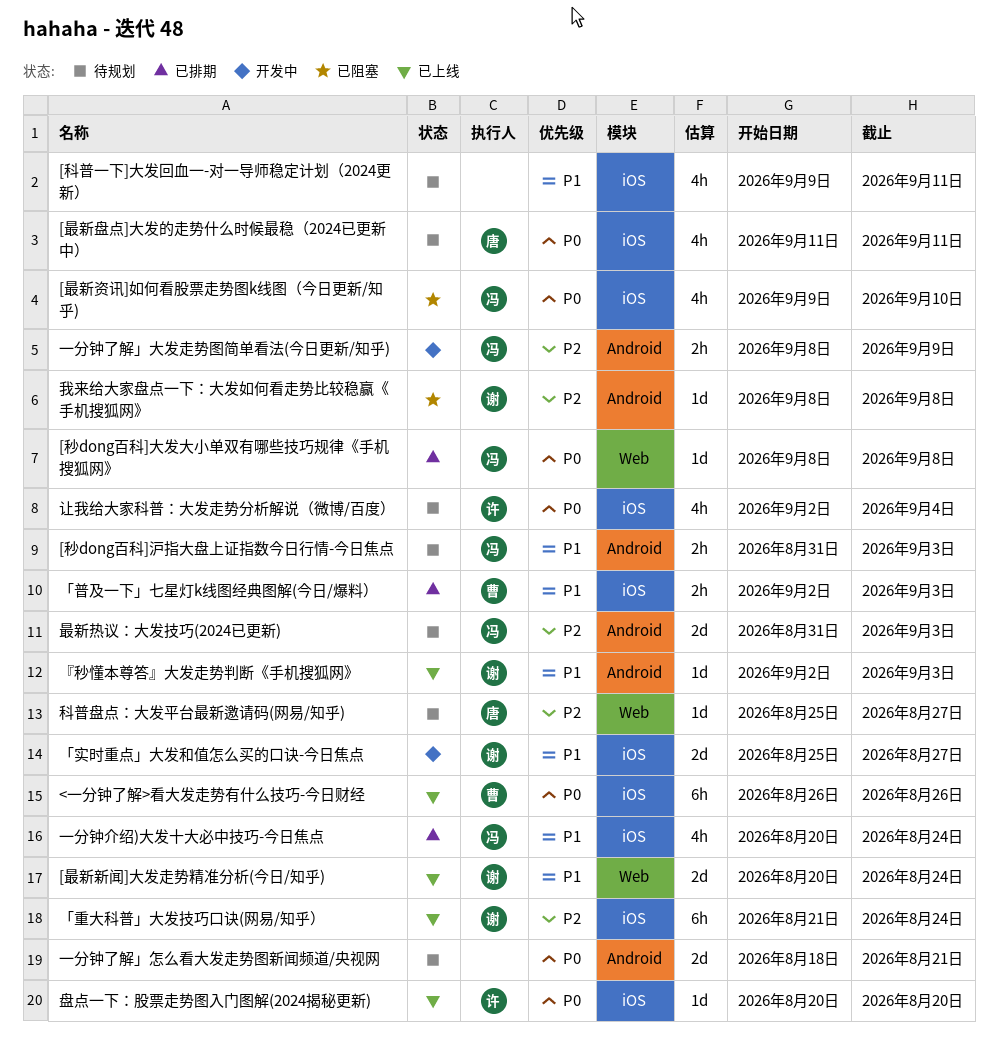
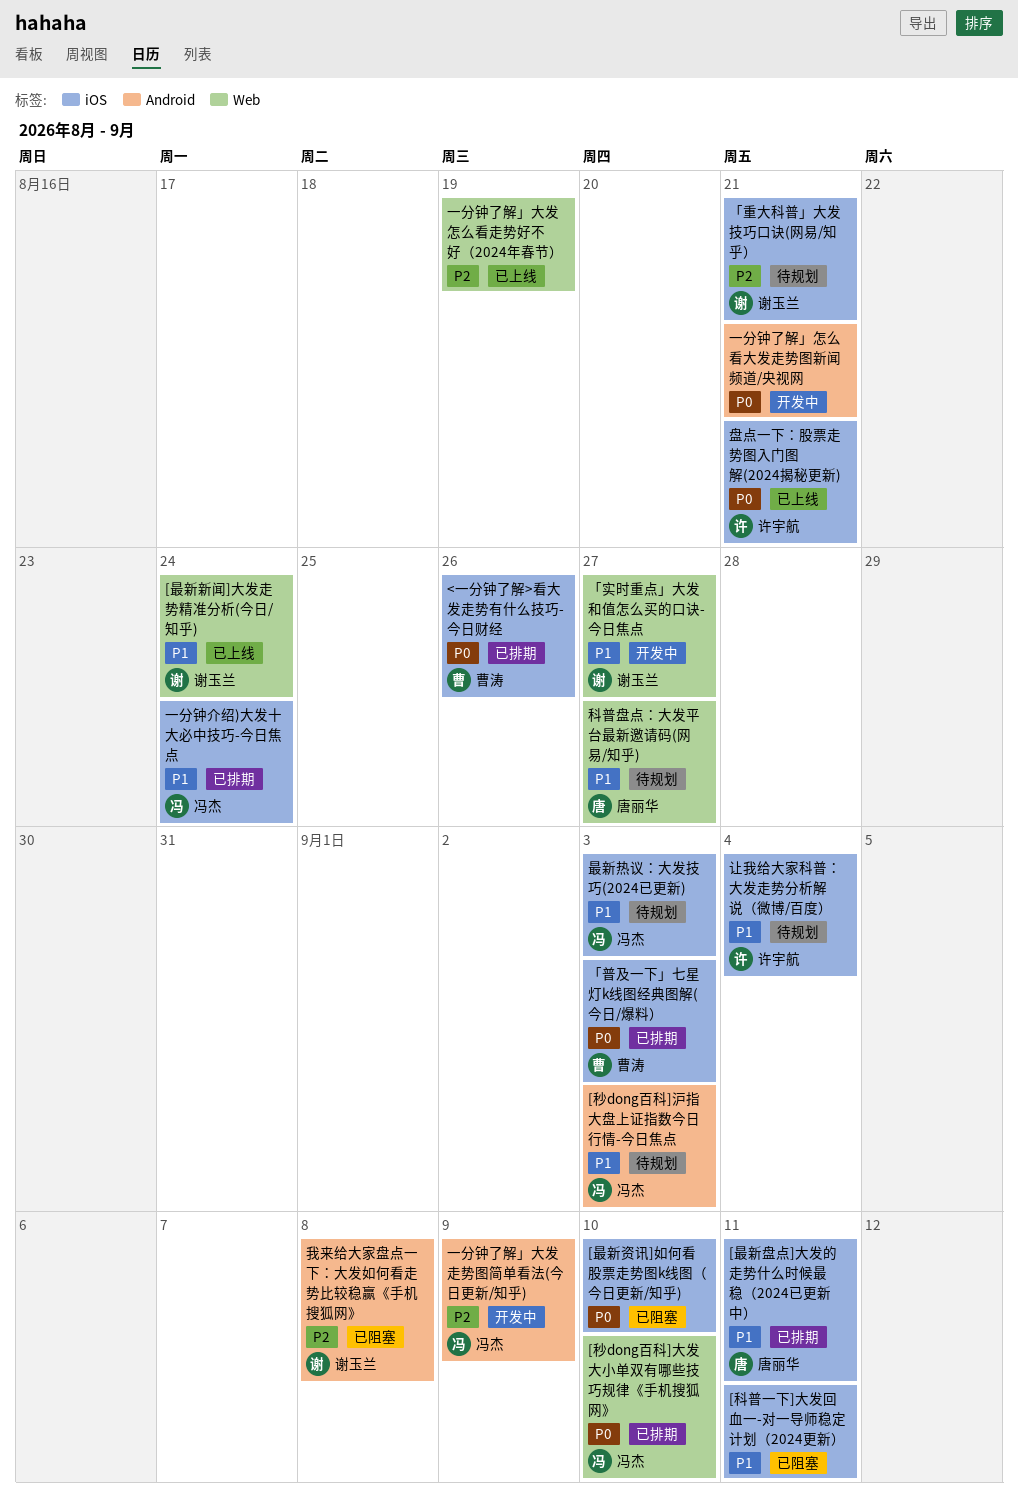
<一分钟了解>看大发走势有什么技巧-今日财经, status: 已上线 -> 已排期
[最新盘点]大发的走势什么时候最稳（2024已更新中）, status: 待规划 -> 已排期
[最新盘点]大发的走势什么时候最稳（2024已更新中）, priority: P0 -> P1
[最新资讯]如何看股票走势图k线图（今日更新/知乎), owner: 冯杰 -> none
[科普一下]大发回血一-对一导师稳定计划（2024更新）, status: 待规划 -> 已阻塞
[秒dong百科]大发大小单双有哪些技巧规律《手机搜狐网》, due: Sep 8 -> Sep 10
「实时重点」大发和值怎么买的口诀-今日焦点, label: iOS -> Web
「普及一下」七星灯k线图经典图解(今日/爆料）, priority: P1 -> P0
「重大科普」大发技巧口诀(网易/知乎）, status: 已上线 -> 待规划
「重大科普」大发技巧口诀(网易/知乎）, due: Aug 24 -> Aug 21
『秒懂本尊答』大发走势判断《手机搜狐网》: present -> none
一分钟了解」大发怎么看走势好不好（2024年春节）: none -> present
一分钟了解」怎么看大发走势图新闻频道/央视网, status: 待规划 -> 开发中
最新热议：大发技巧(2024已更新), priority: P2 -> P1
最新热议：大发技巧(2024已更新), label: Android -> iOS
盘点一下：股票走势图入门图解(2024揭秘更新), due: Aug 20 -> Aug 21
科普盘点：大发平台最新邀请码(网易/知乎), priority: P2 -> P1
让我给大家科普：大发走势分析解说（微博/百度）, priority: P0 -> P1

